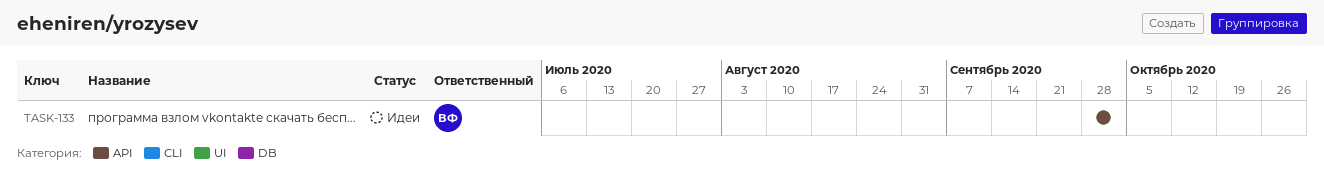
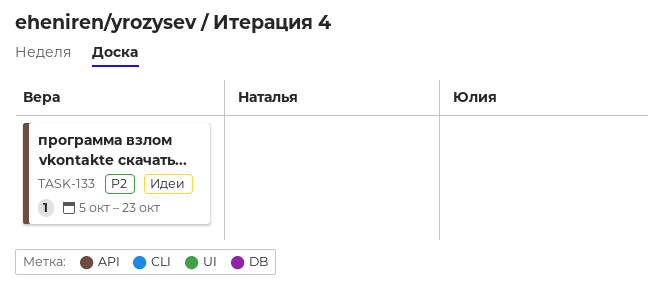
TASK-133, start: Sep 28 -> Oct 5
TASK-133, due: Oct 2 -> Oct 23

